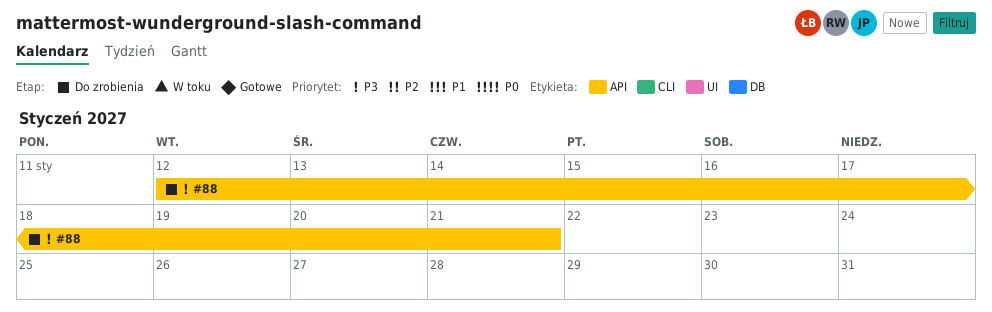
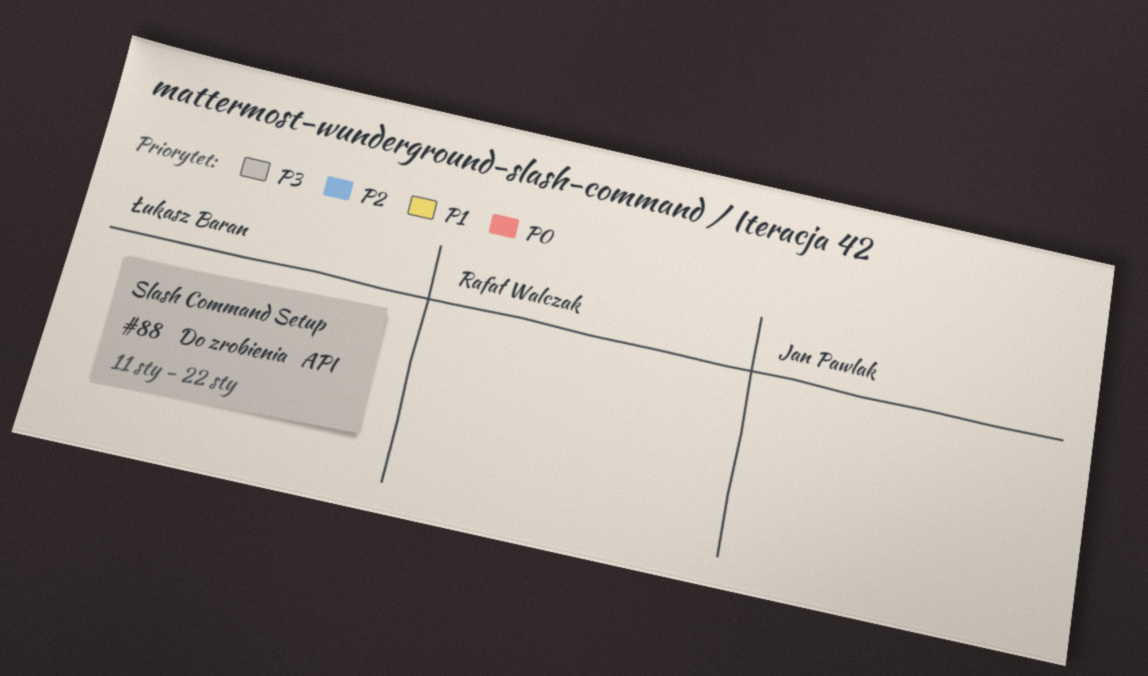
#88, start: Jan 12 -> Jan 11
#88, due: Jan 21 -> Jan 22

